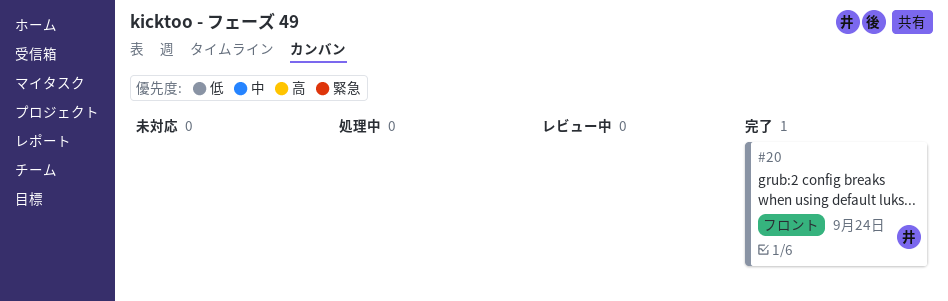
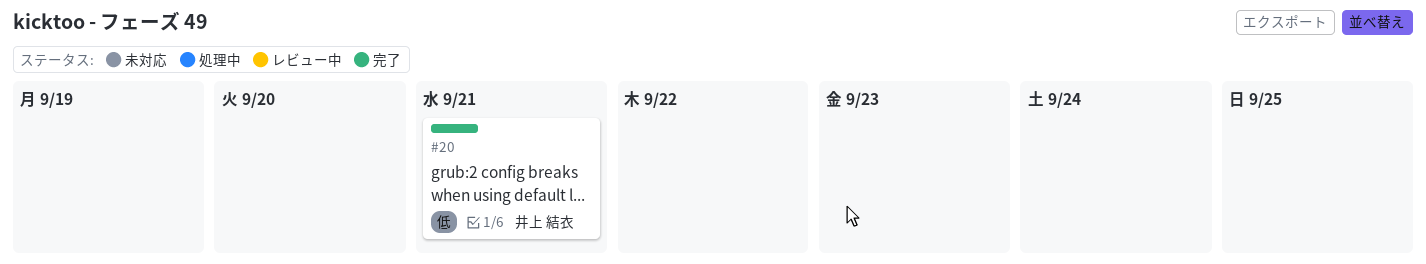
#20, due: Sep 24 -> Sep 21

